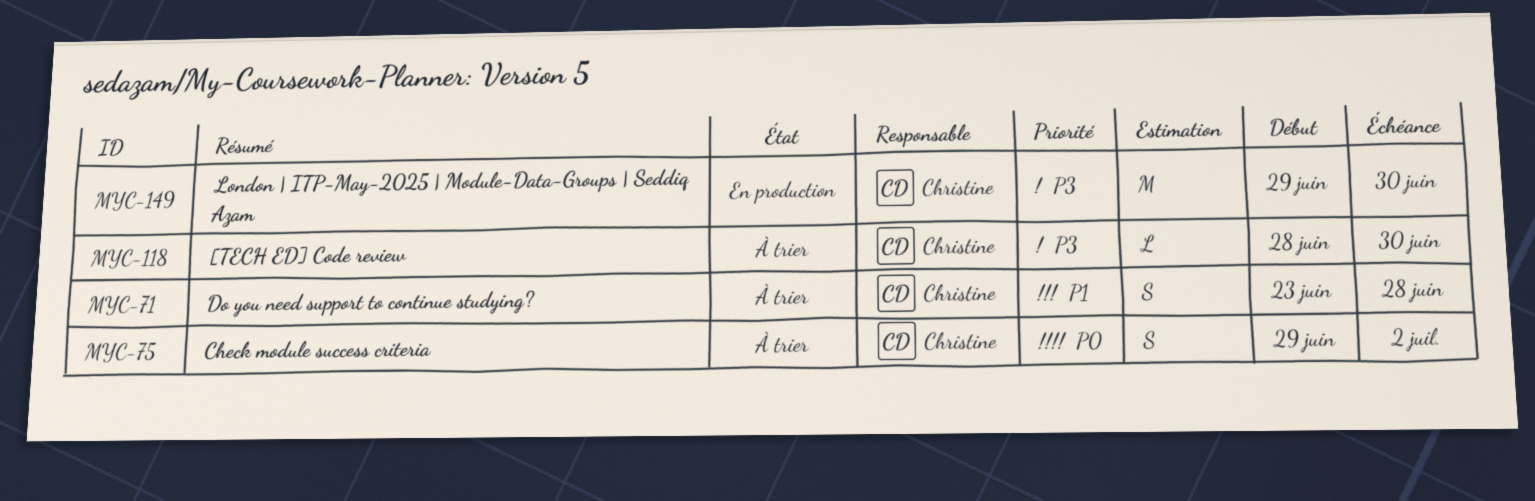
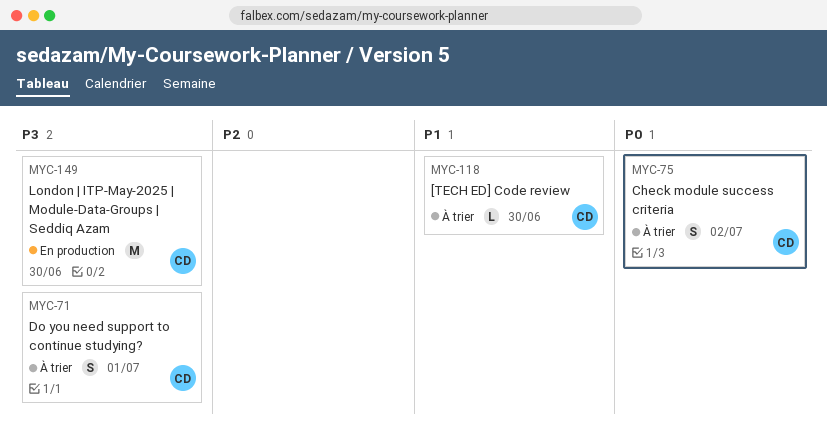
MYC-71, priority: P1 -> P3
MYC-71, due: Jun 28 -> Jul 1
MYC-118, priority: P3 -> P1

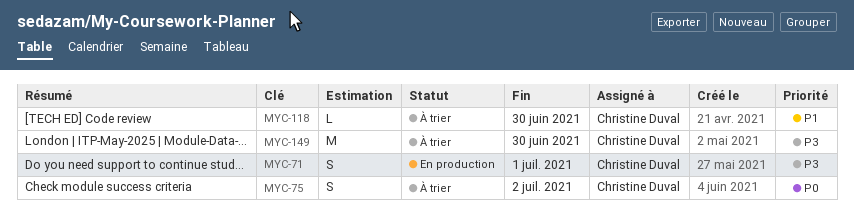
MYC-71, status: À trier -> En production
MYC-149, status: En production -> À trier

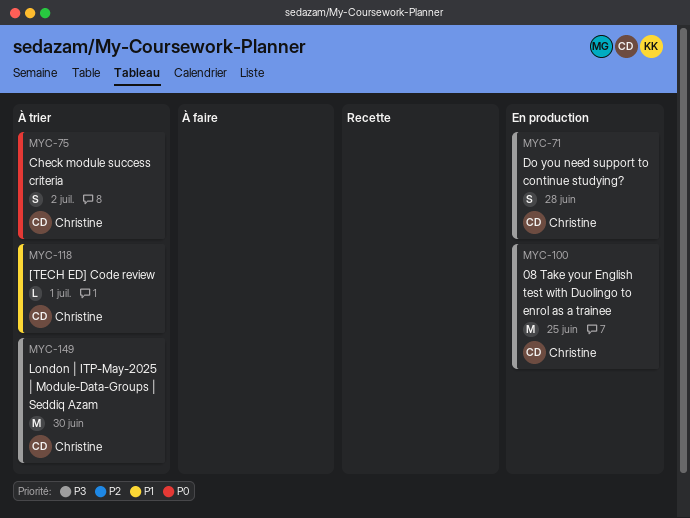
MYC-71, due: Jul 1 -> Jun 28
MYC-100: none -> present
MYC-118, due: Jun 30 -> Jul 1

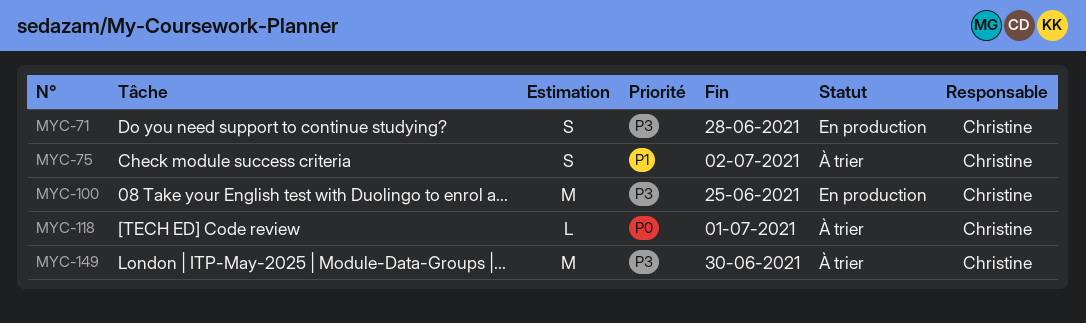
MYC-75, priority: P0 -> P1
MYC-118, priority: P1 -> P0

